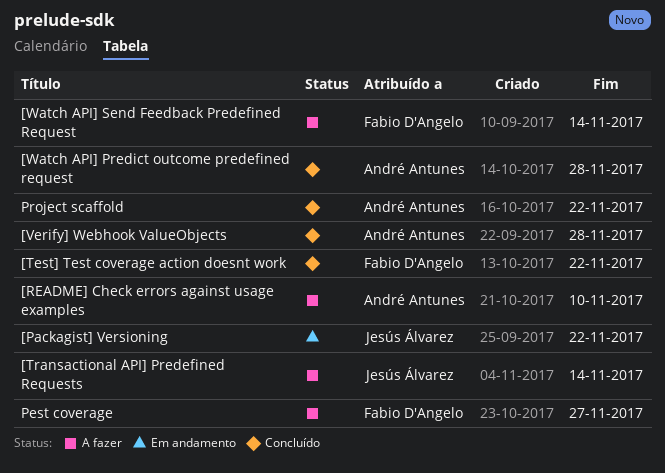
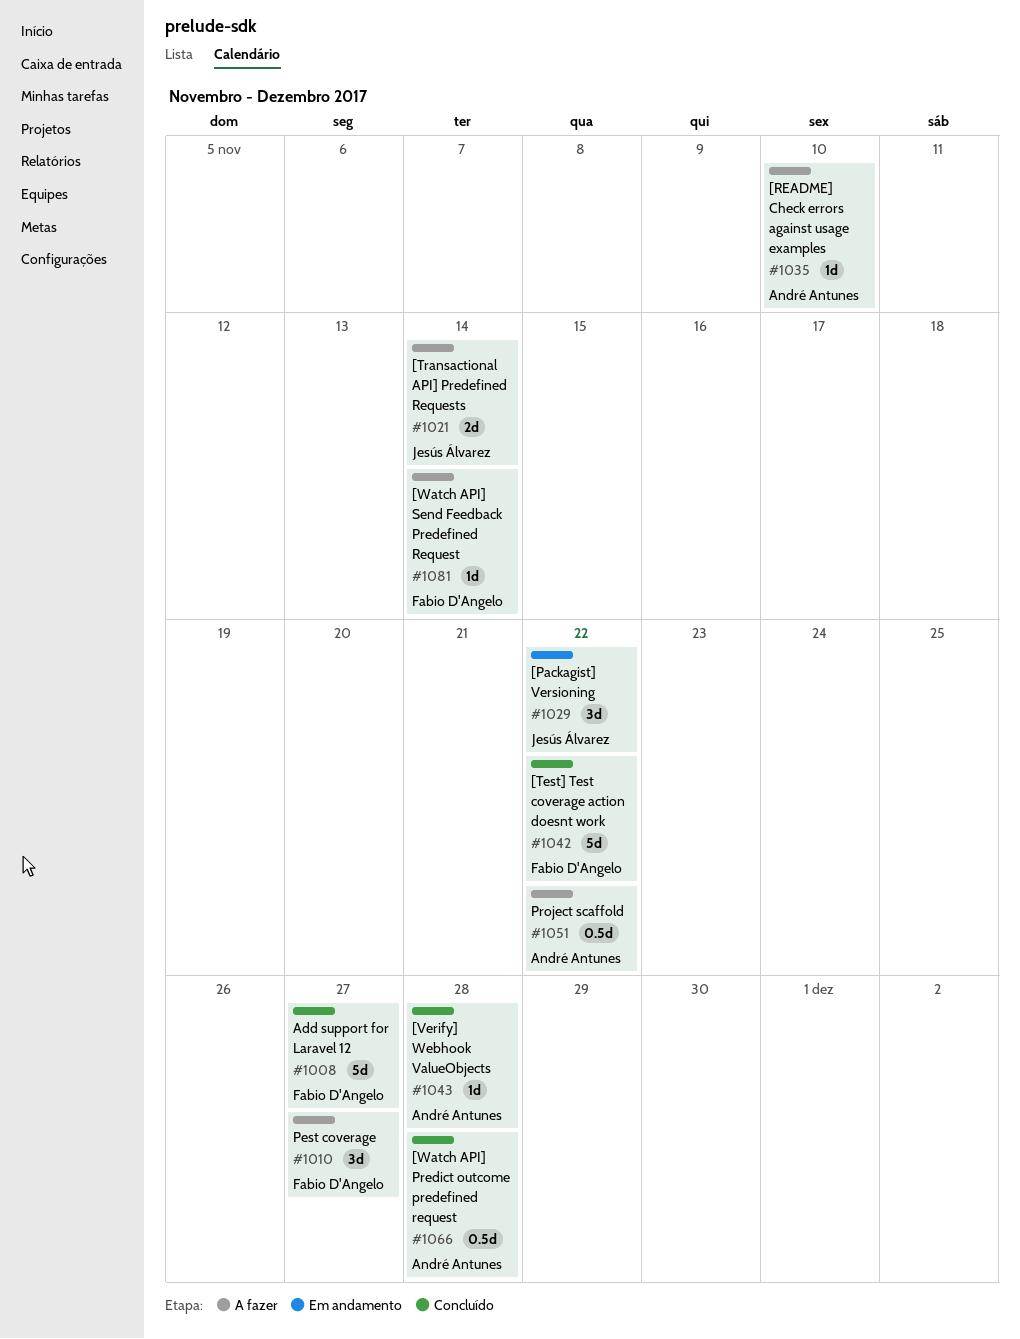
Add support for Laravel 12: none -> present
Project scaffold, status: Concluído -> A fazer

